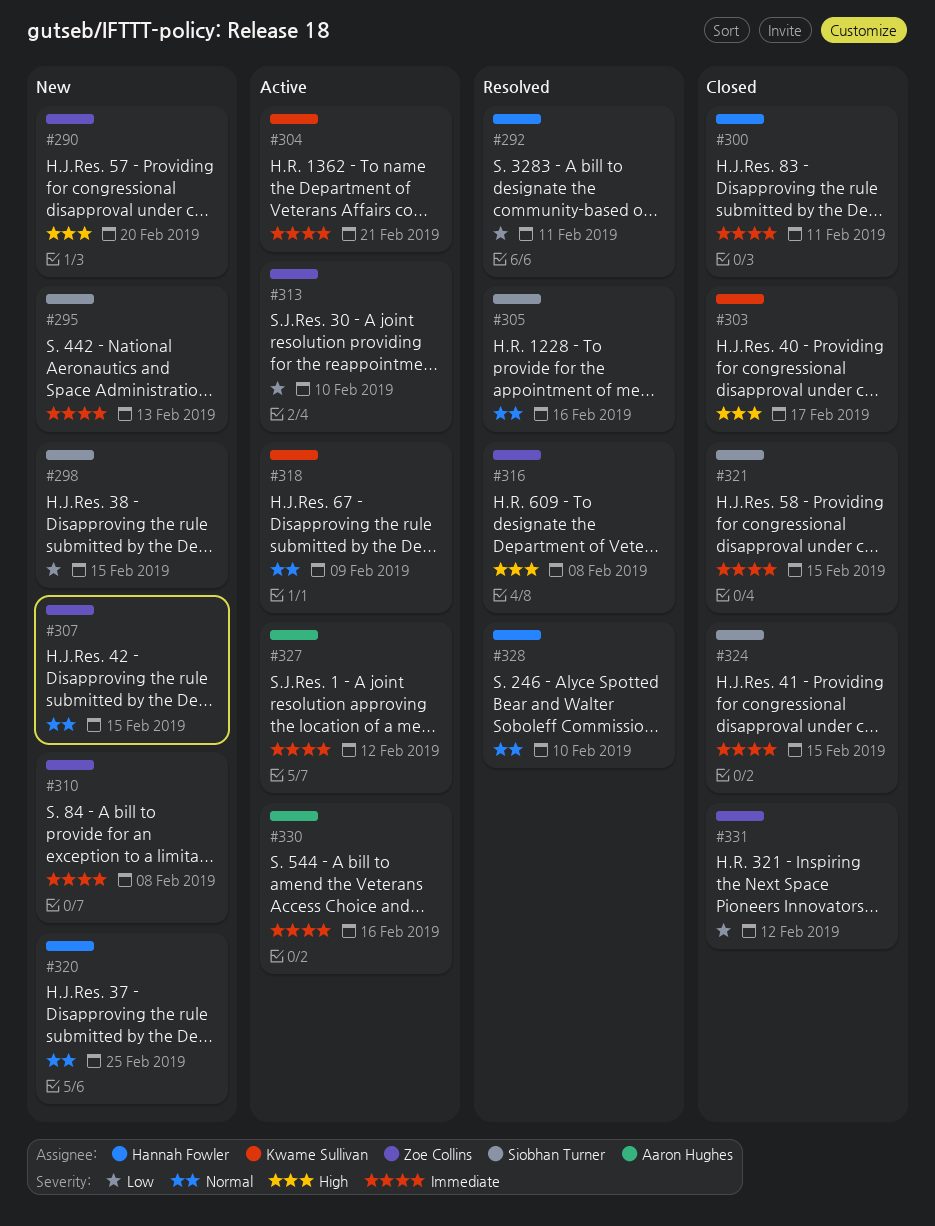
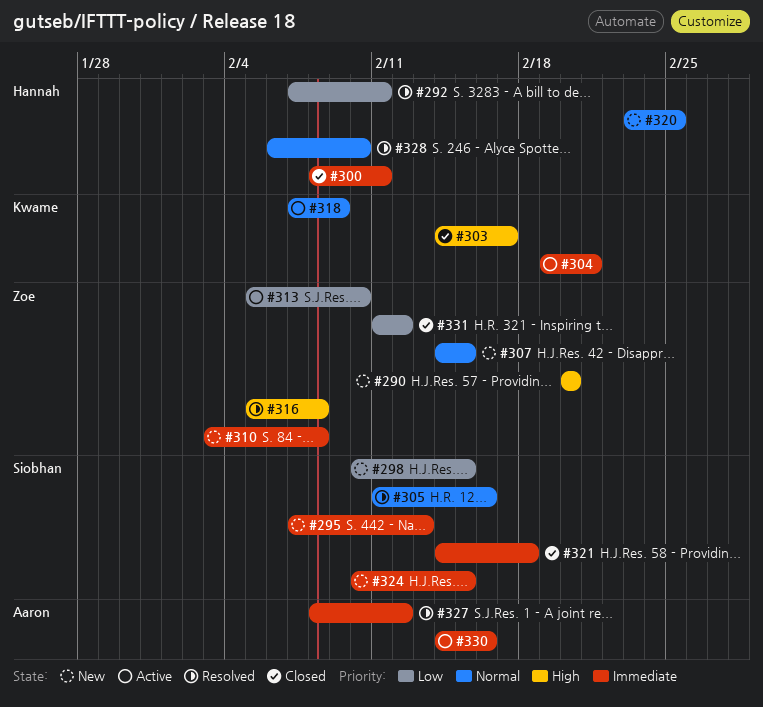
#321, due: Feb 15 -> Feb 18
#324, status: Closed -> New
#327, status: Active -> Resolved

